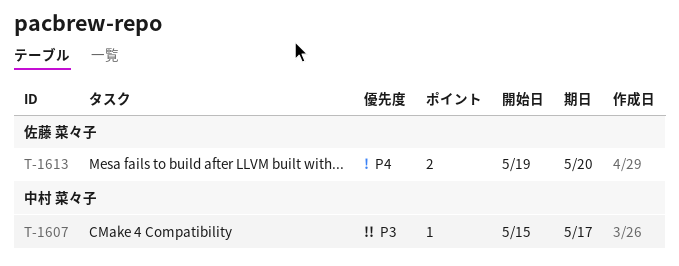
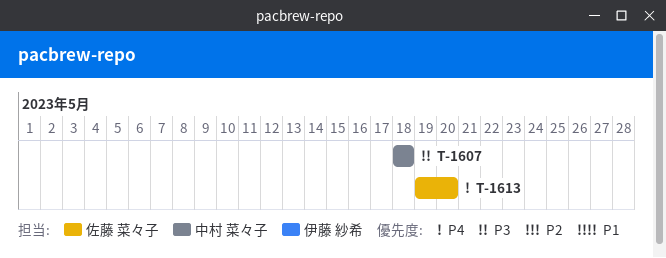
T-1607, start: May 15 -> May 18
T-1607, due: May 17 -> May 18

